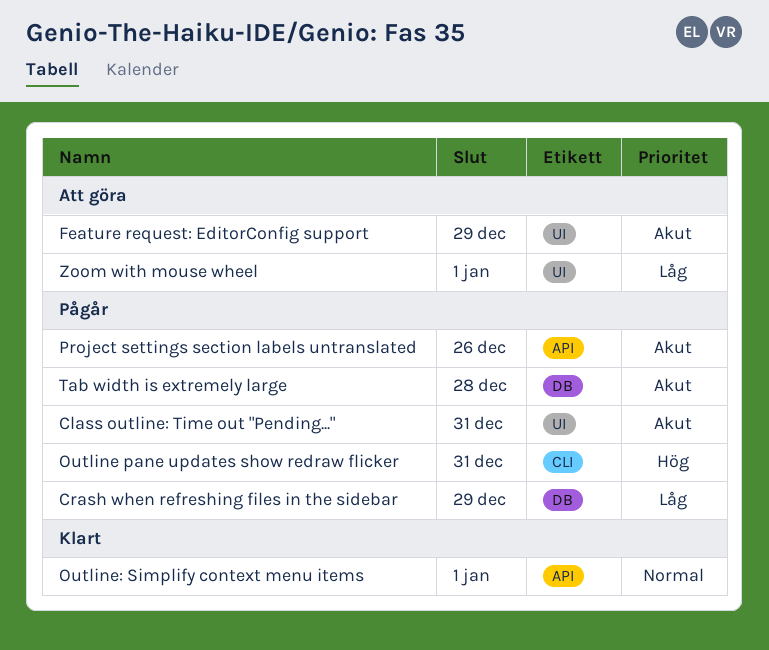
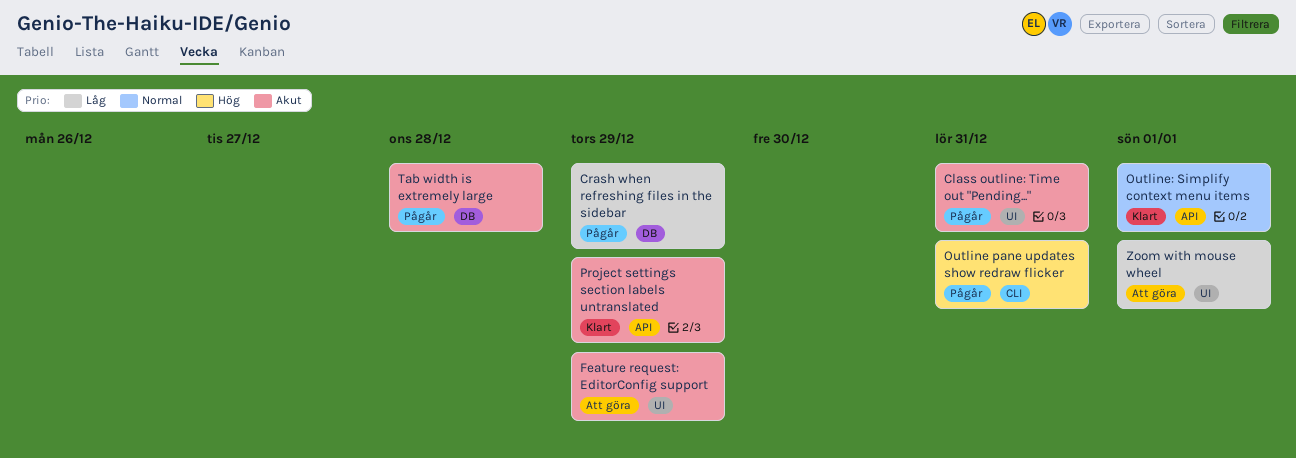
Project settings section labels untranslated, status: Pågår -> Klart
Project settings section labels untranslated, due: Dec 26 -> Dec 29

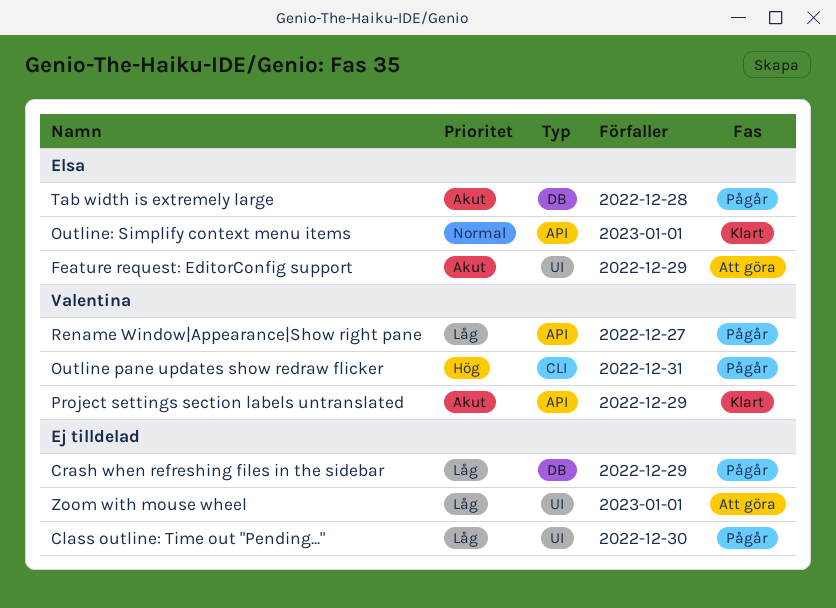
Class outline: Time out "Pending...", priority: Akut -> Låg
Class outline: Time out "Pending...", due: Dec 31 -> Dec 30
Rename Window|Appearance|Show right pane: none -> present

